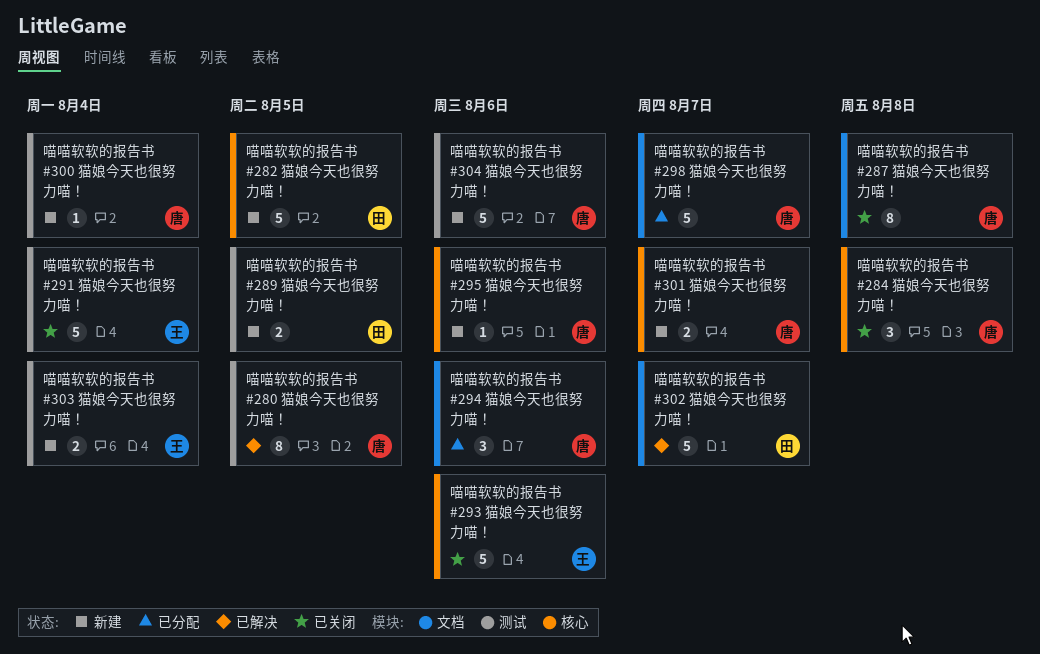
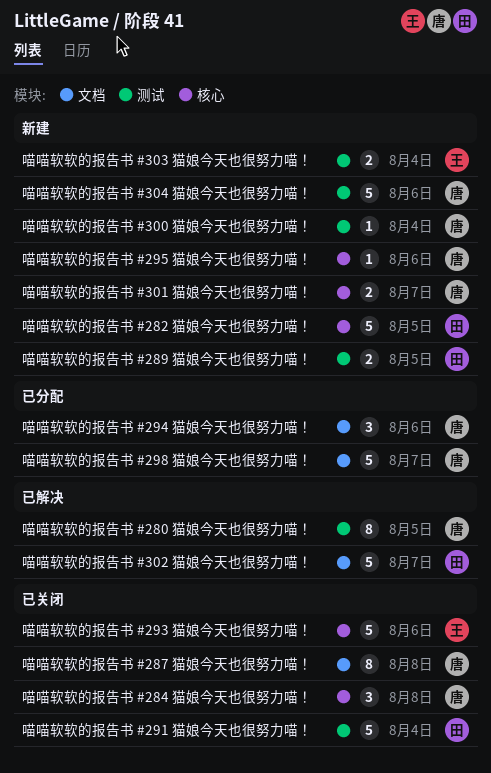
喵喵软软的报告书 #291 猫娘今天也很努力喵！, owner: 王 -> 田

